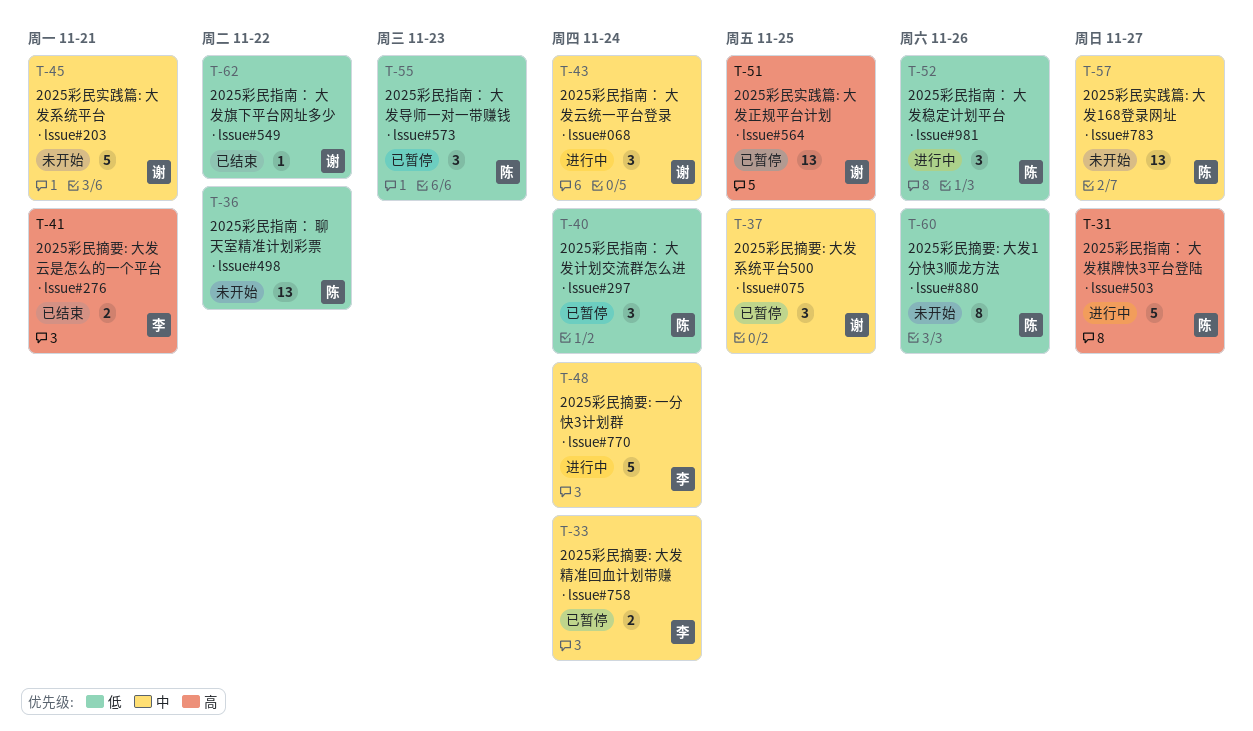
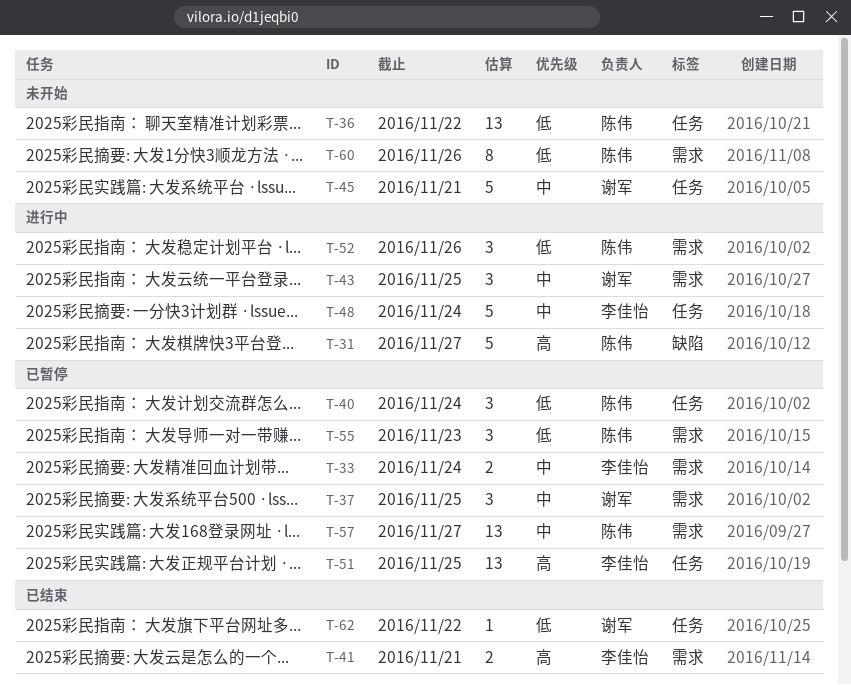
T-43, due: Nov 24 -> Nov 25
T-51, owner: 谢军 -> 李佳怡
T-57, status: 未开始 -> 已暂停

